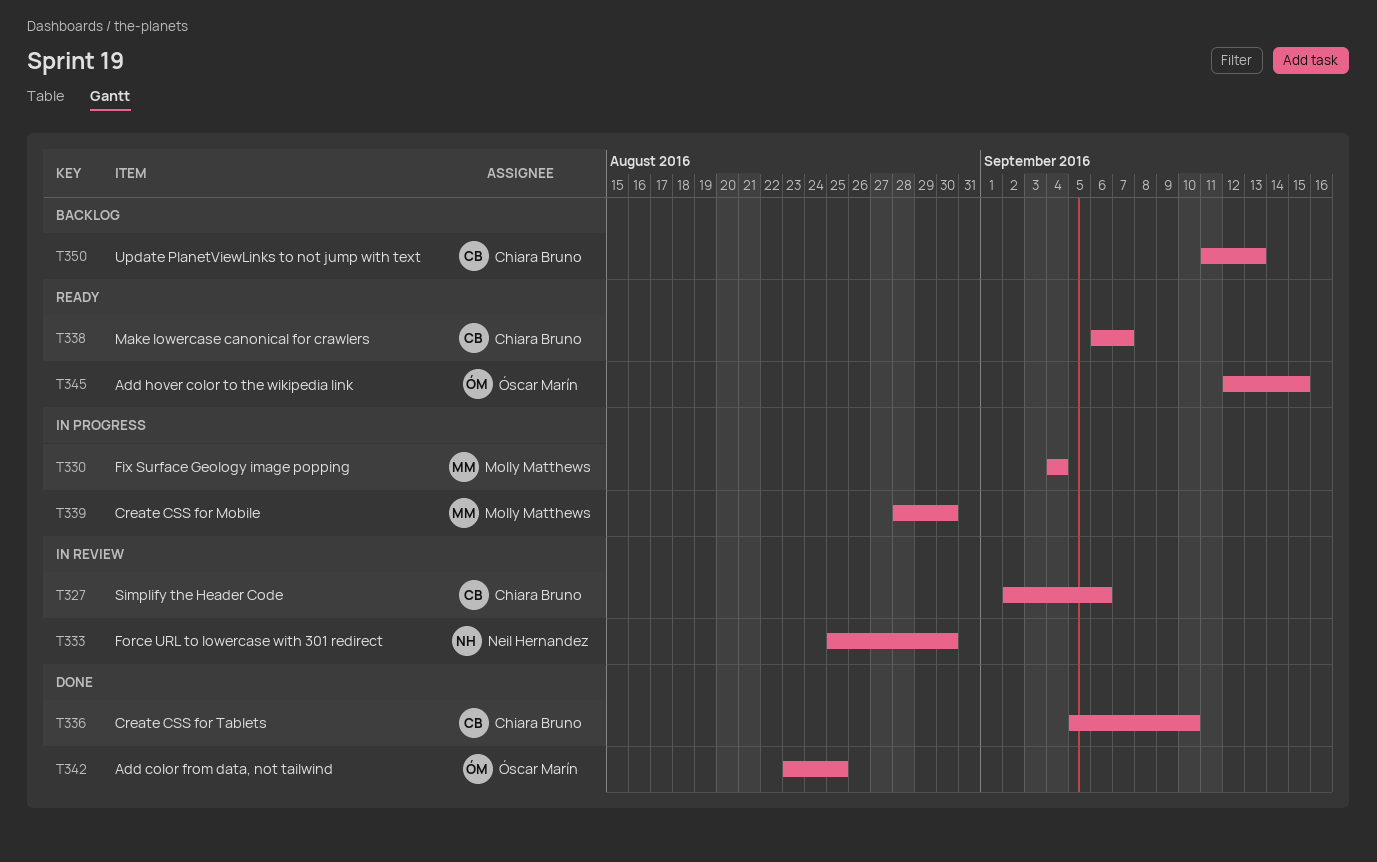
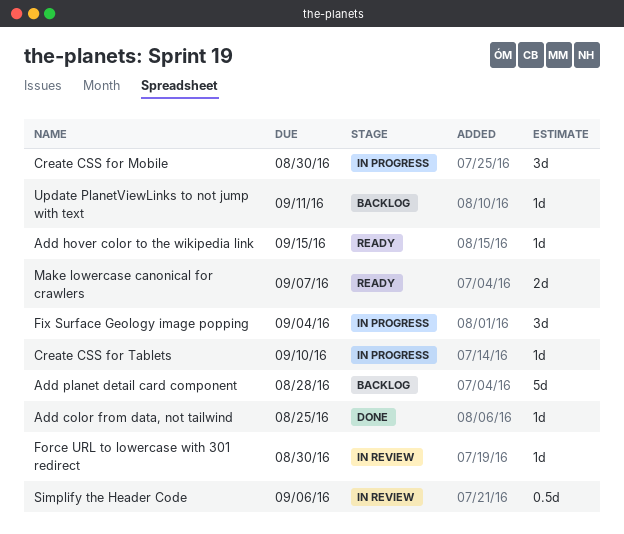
Add planet detail card component: none -> present
Create CSS for Tablets, status: Done -> In progress
Update PlanetViewLinks to not jump with text, due: Sep 13 -> Sep 11

